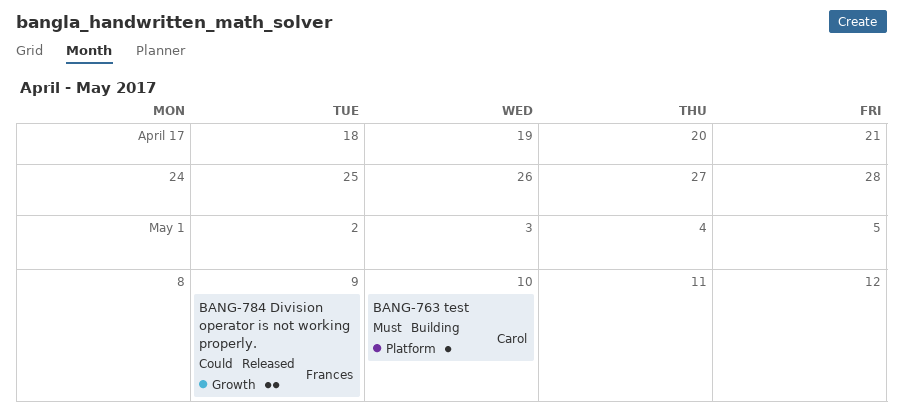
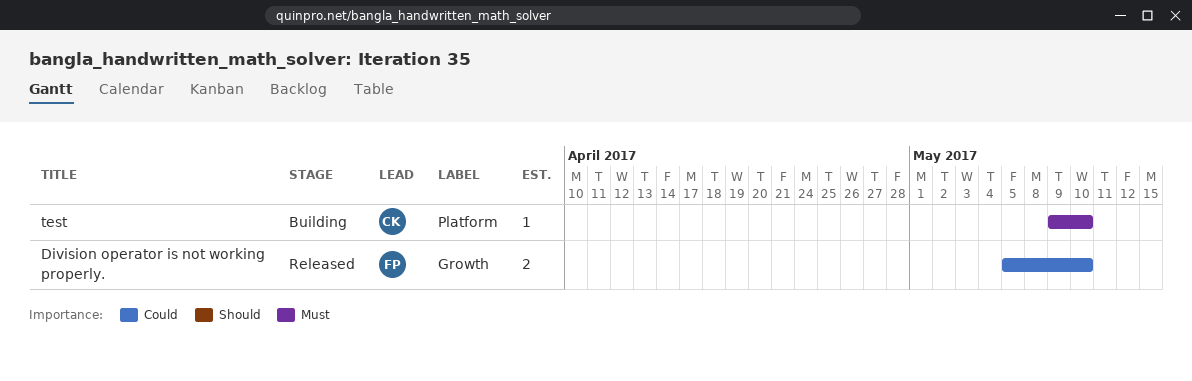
Division operator is not working properly., due: May 9 -> May 10

